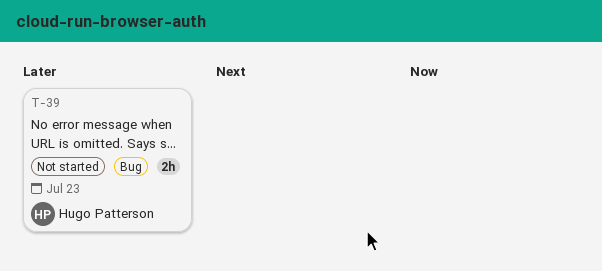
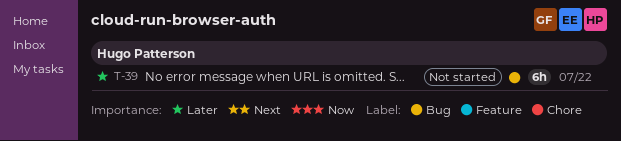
T-39, estimate: 2h -> 6h
T-39, due: Jul 23 -> Jul 22

